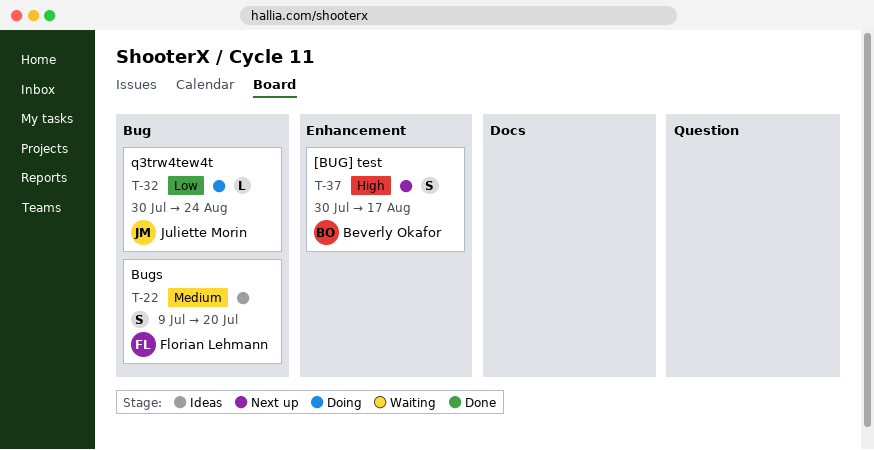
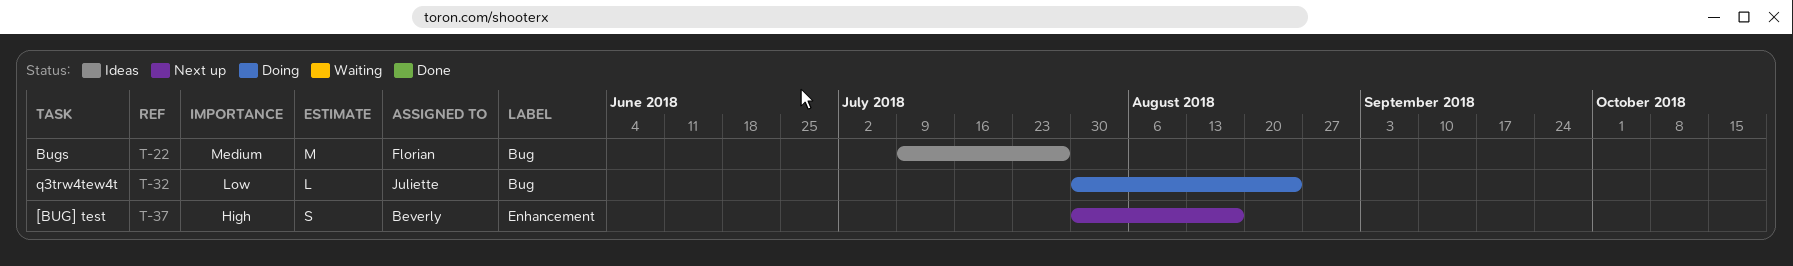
T-22, estimate: S -> M
T-22, due: Jul 20 -> Jul 27

